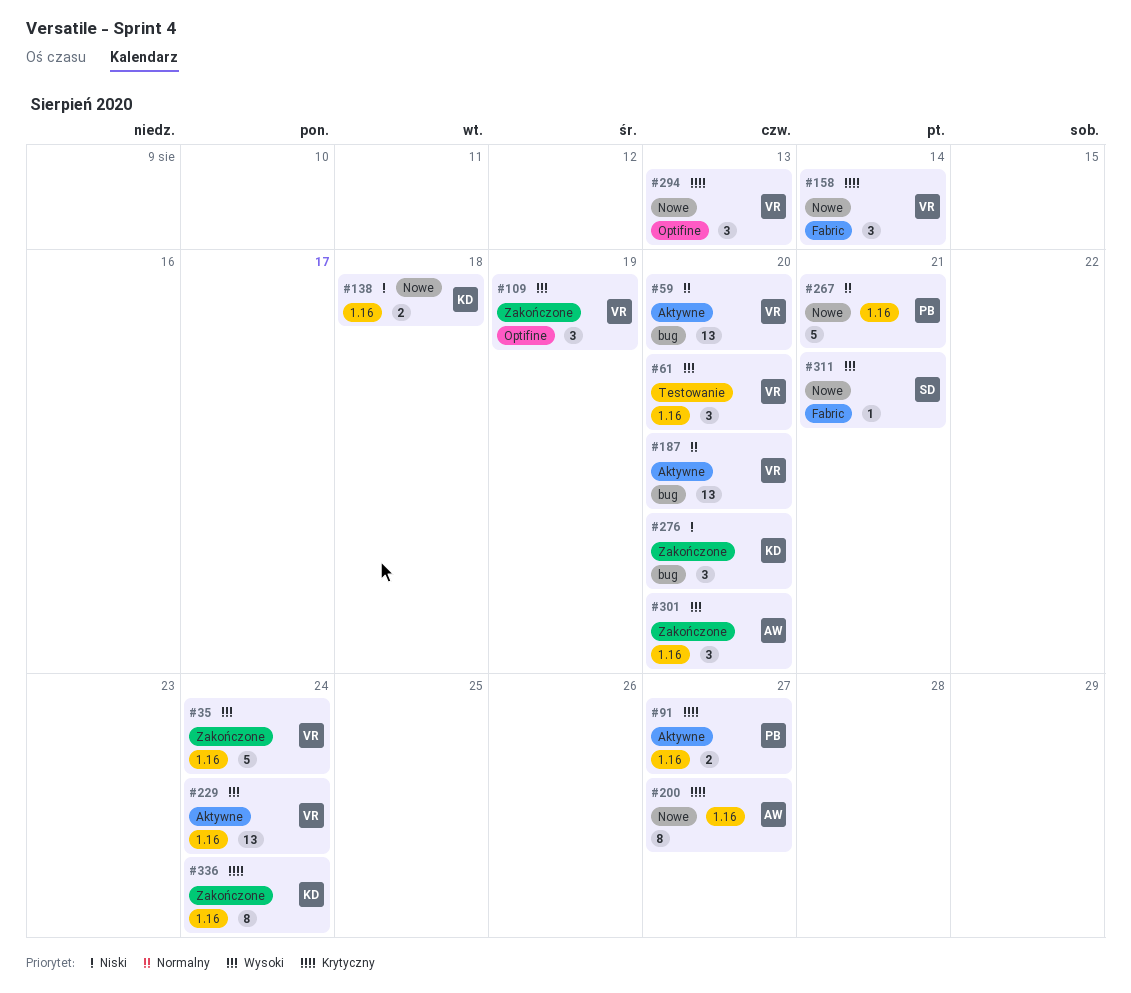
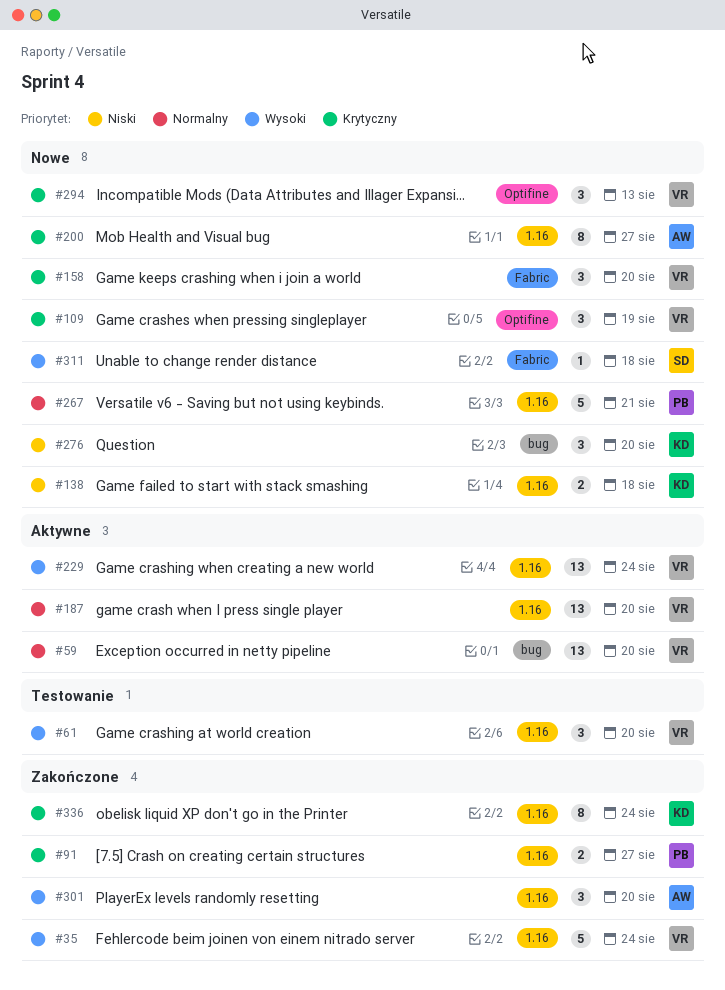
#91, status: Aktywne -> Zakończone
#109, status: Zakończone -> Nowe
#109, priority: Wysoki -> Krytyczny
#158, due: Aug 14 -> Aug 20
#187, label: bug -> 1.16
#276, status: Zakończone -> Nowe
#311, due: Aug 21 -> Aug 18

